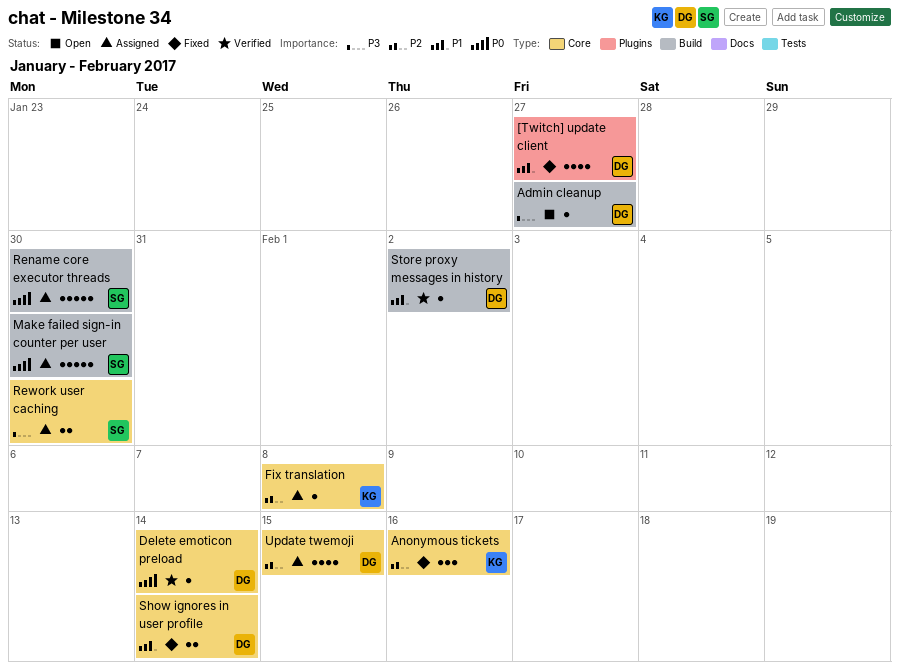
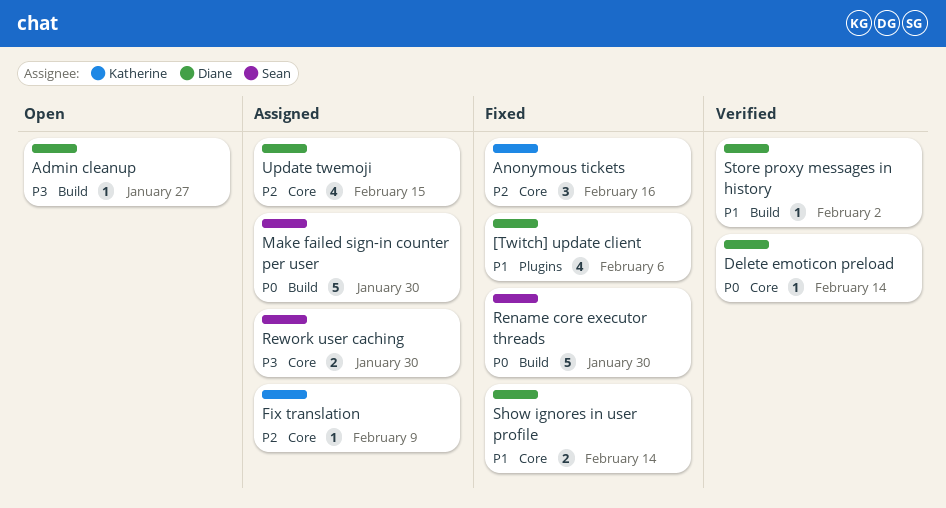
[Twitch] update client, due: Jan 27 -> Feb 6
Fix translation, due: Feb 8 -> Feb 9
Rename core executor threads, status: Assigned -> Fixed

